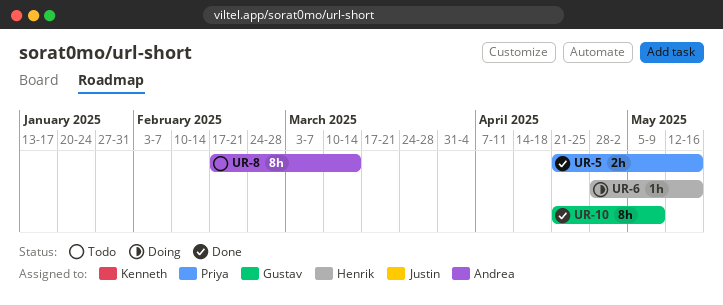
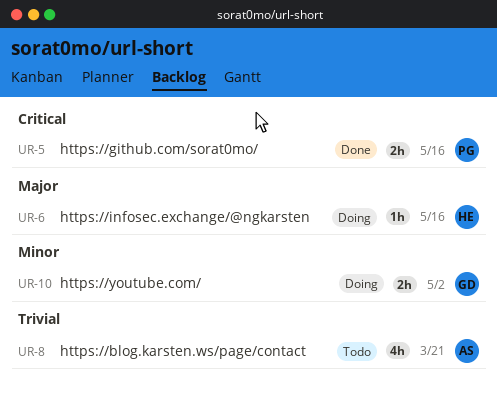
UR-8, estimate: 8h -> 4h
UR-8, due: Mar 14 -> Mar 21
UR-10, status: Done -> Doing
UR-10, estimate: 8h -> 2h
UR-10, due: May 9 -> May 2

